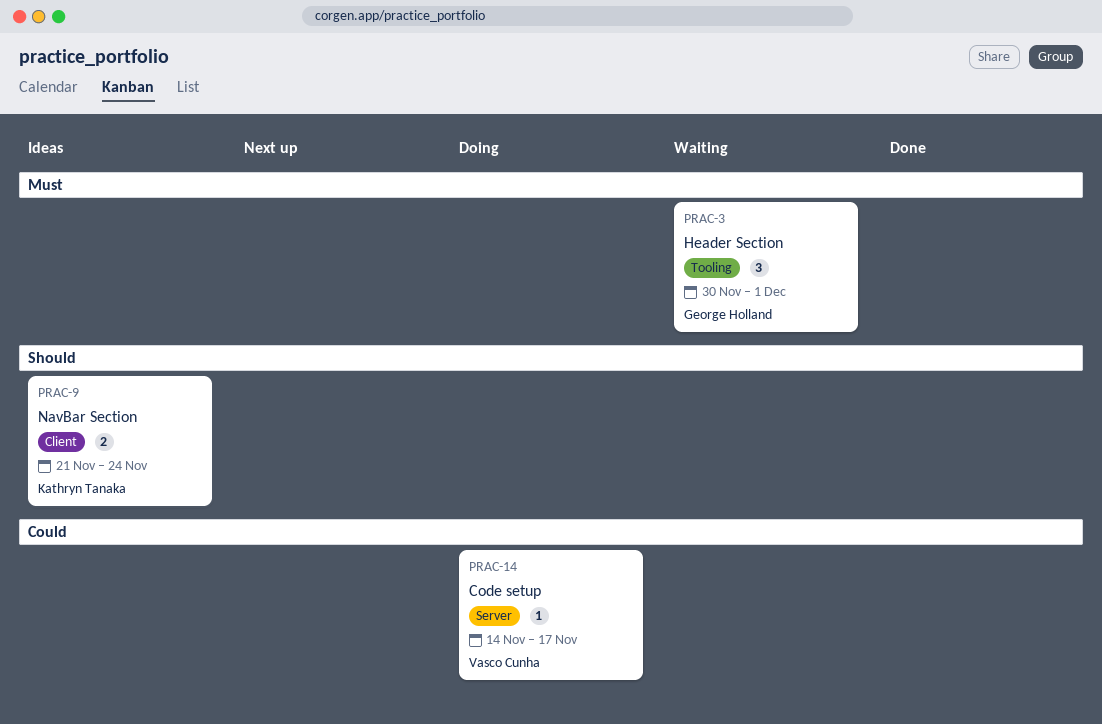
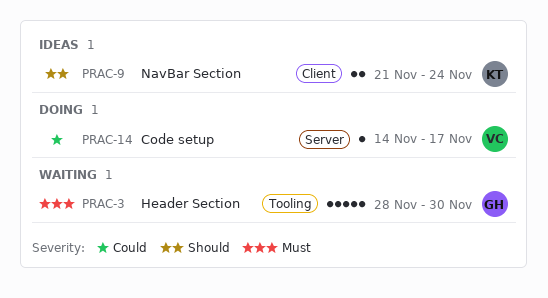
PRAC-3, estimate: 3 -> 5
PRAC-3, start: Nov 30 -> Nov 28
PRAC-3, due: Dec 1 -> Nov 30

